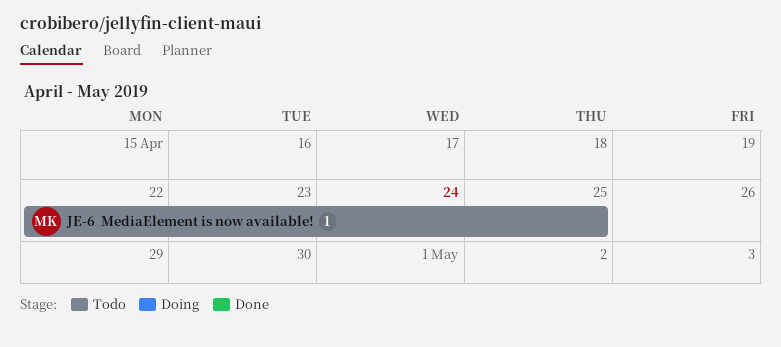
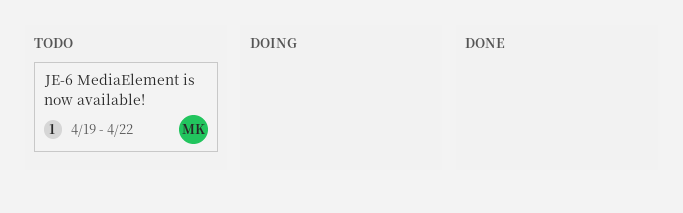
JE-6, start: Apr 22 -> Apr 19
JE-6, due: Apr 25 -> Apr 22

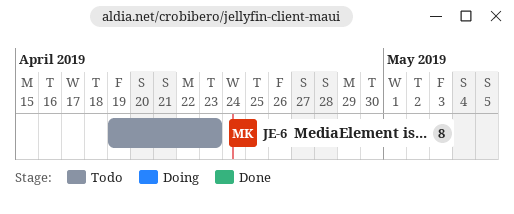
JE-6, estimate: 1 -> 8
JE-6, due: Apr 22 -> Apr 23

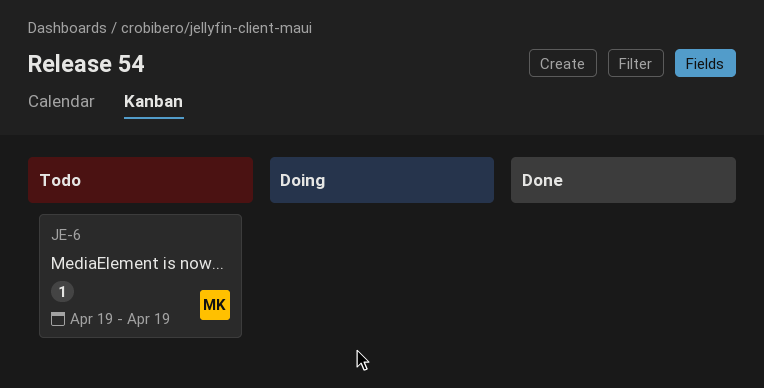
JE-6, estimate: 8 -> 1
JE-6, due: Apr 23 -> Apr 19

